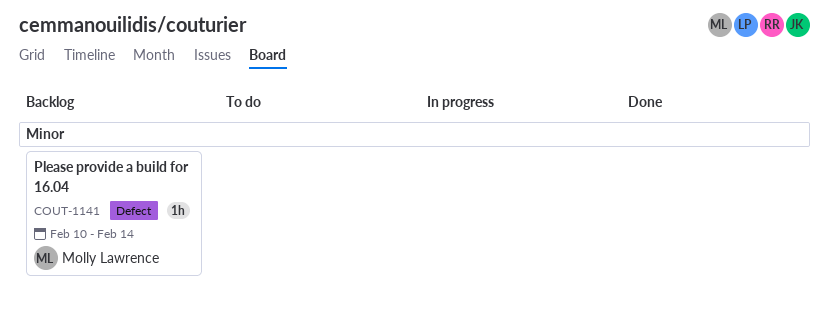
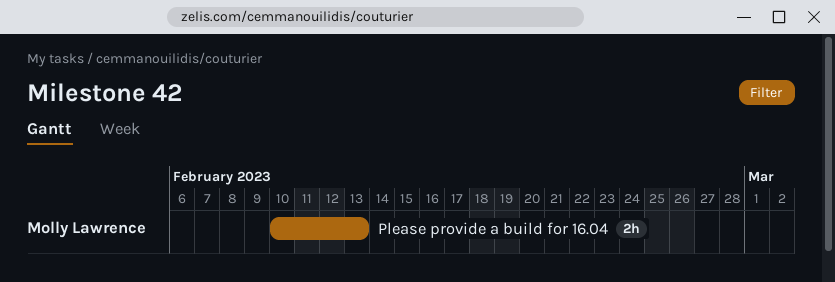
Please provide a build for 16.04, estimate: 1h -> 2h
Please provide a build for 16.04, due: Feb 14 -> Feb 13

